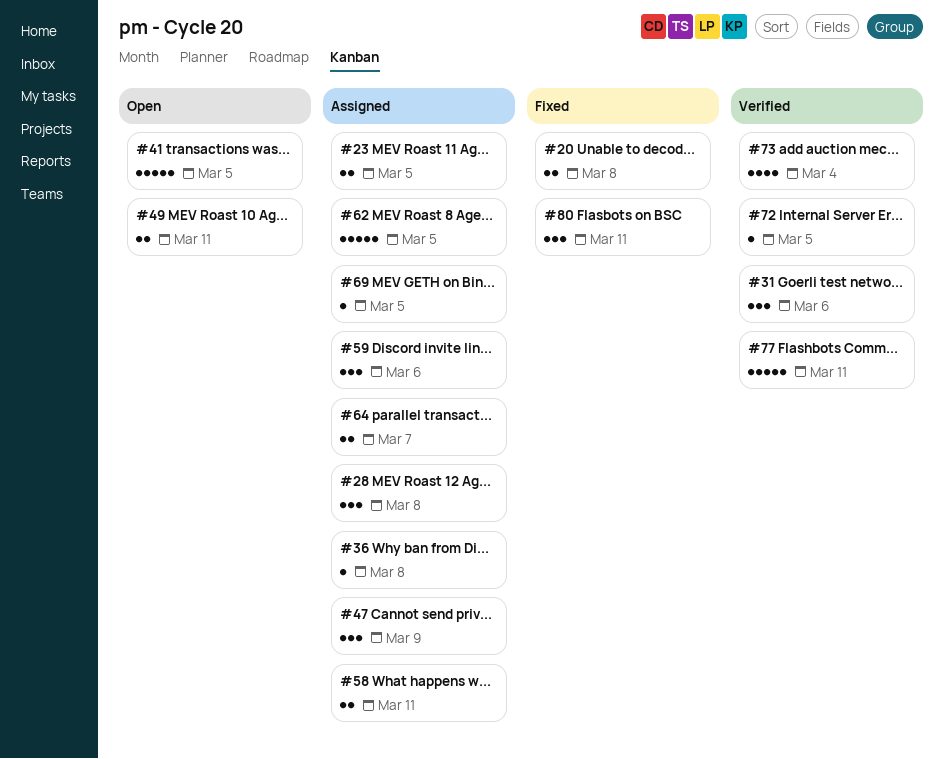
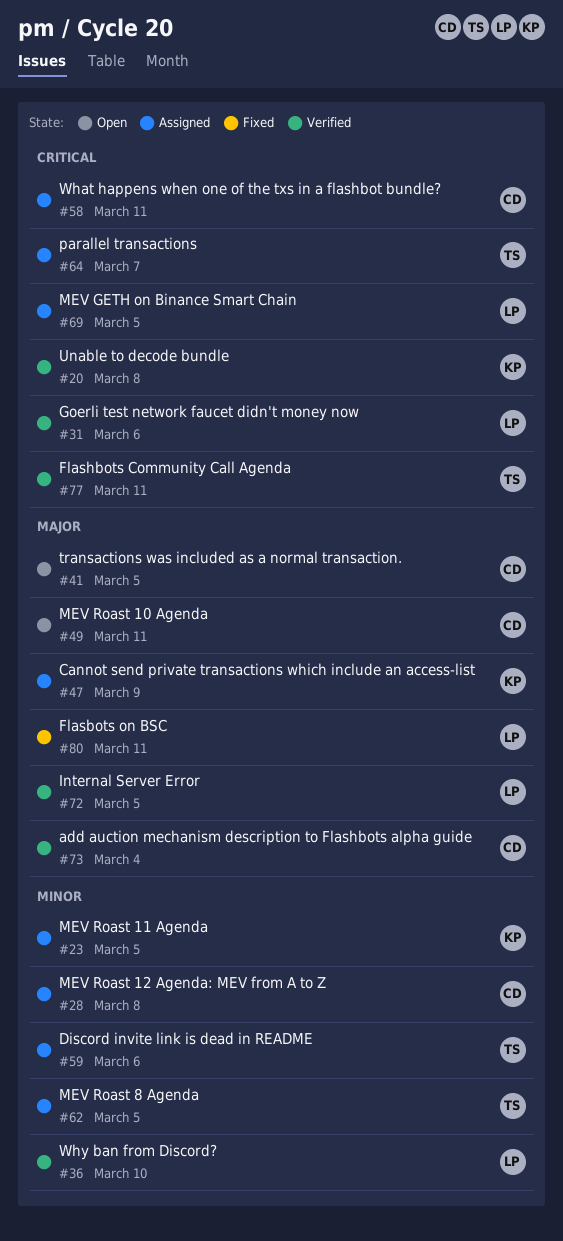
#20, status: Fixed -> Verified
#36, status: Assigned -> Verified
#36, due: Mar 8 -> Mar 10

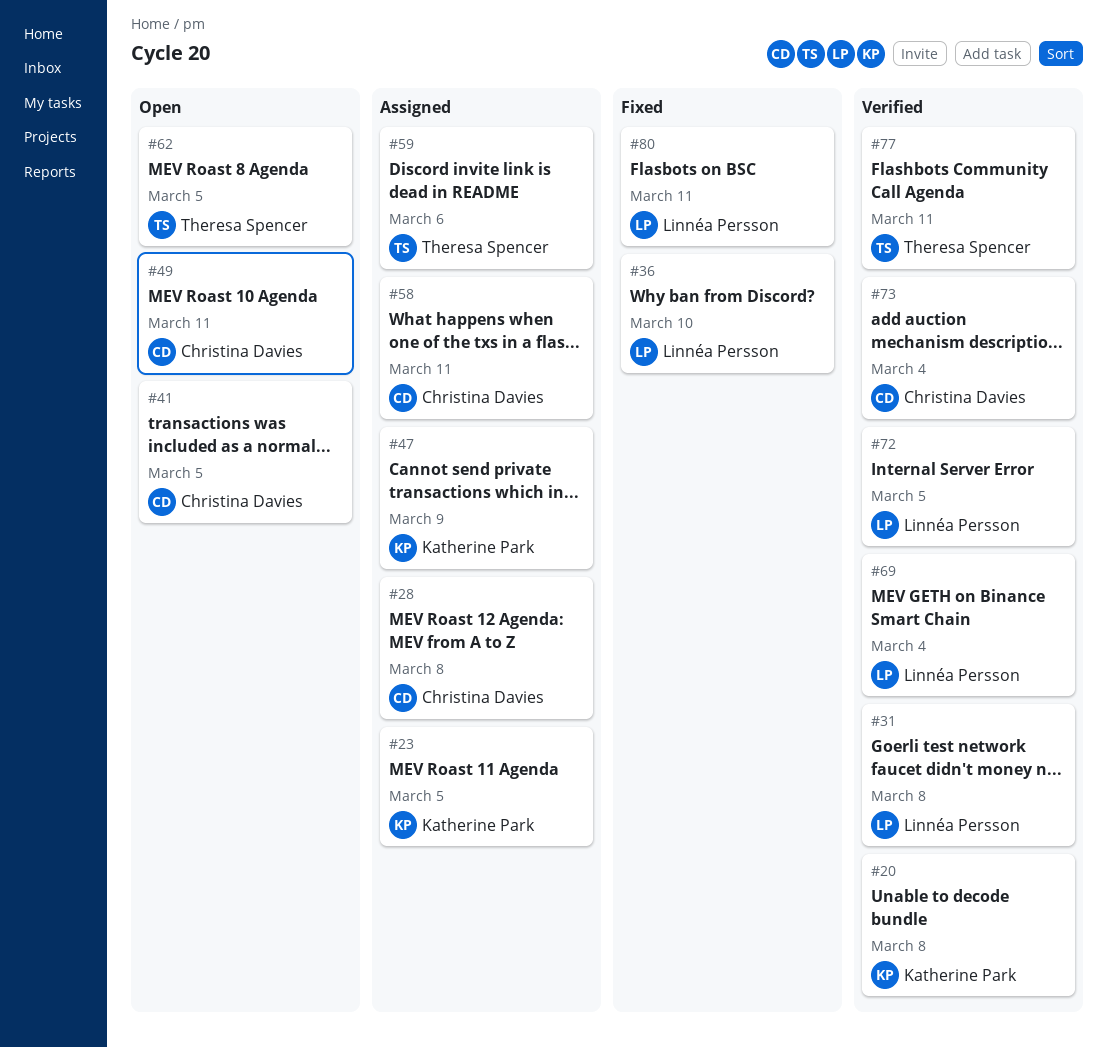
#31, due: Mar 6 -> Mar 8
#36, status: Verified -> Fixed
#62, status: Assigned -> Open
#64: present -> none
#69, status: Assigned -> Verified
#69, due: Mar 5 -> Mar 4

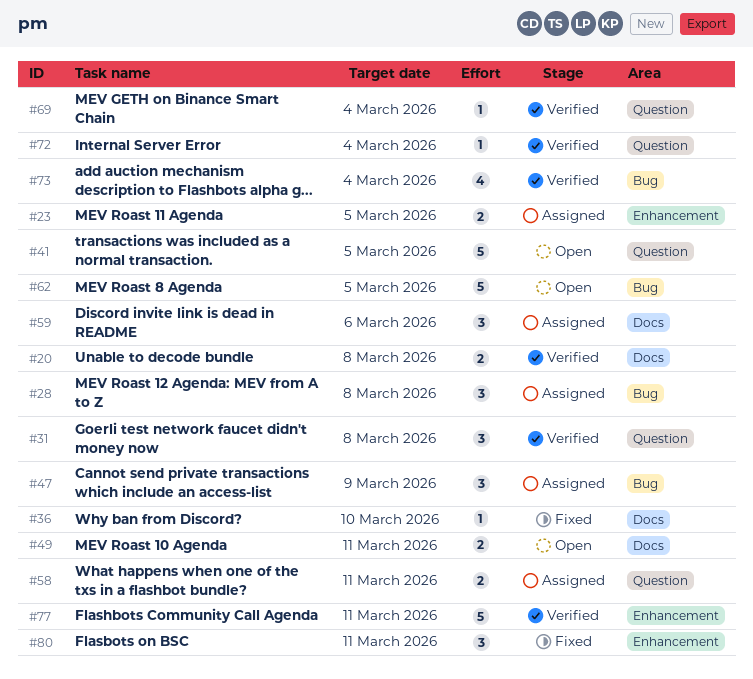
#72, due: Mar 5 -> Mar 4

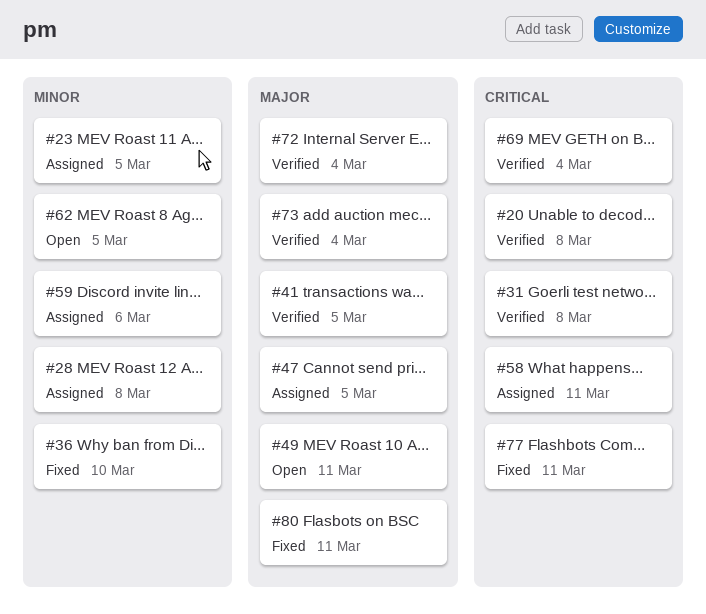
#41, status: Open -> Verified
#47, due: Mar 9 -> Mar 5
#77, status: Verified -> Fixed

